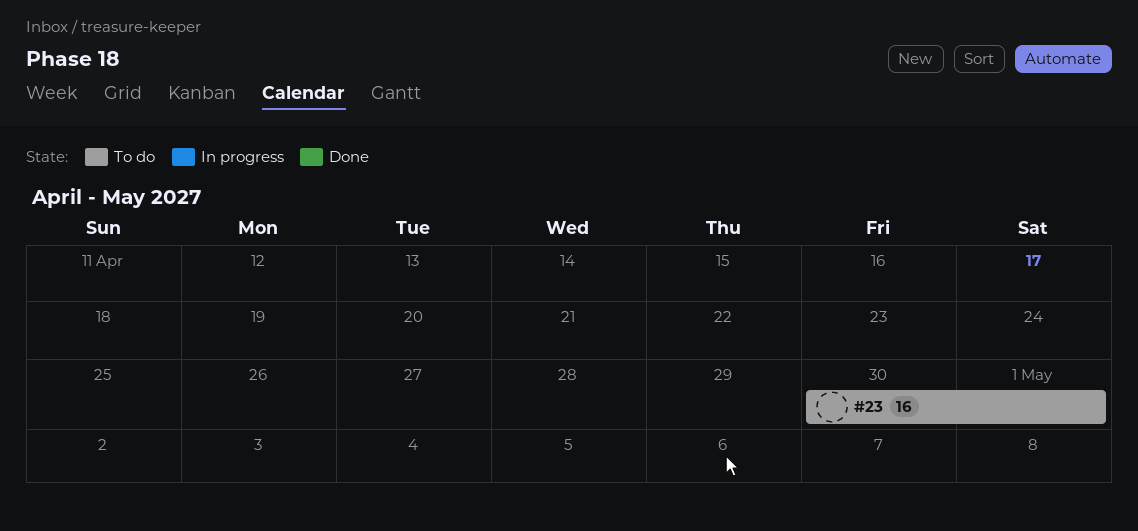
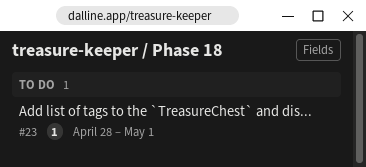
#23, estimate: 16 -> 1
#23, start: Apr 30 -> Apr 28

